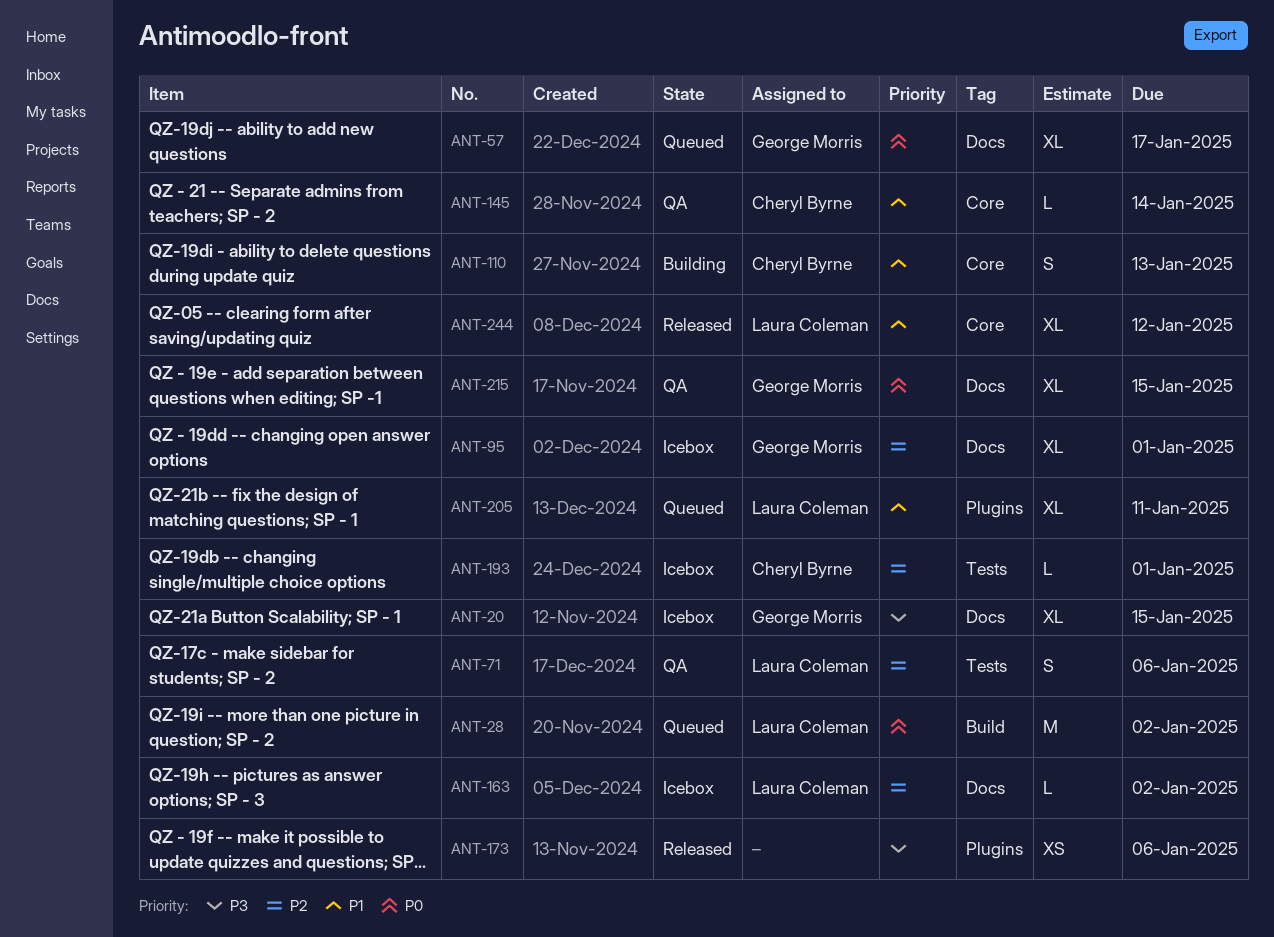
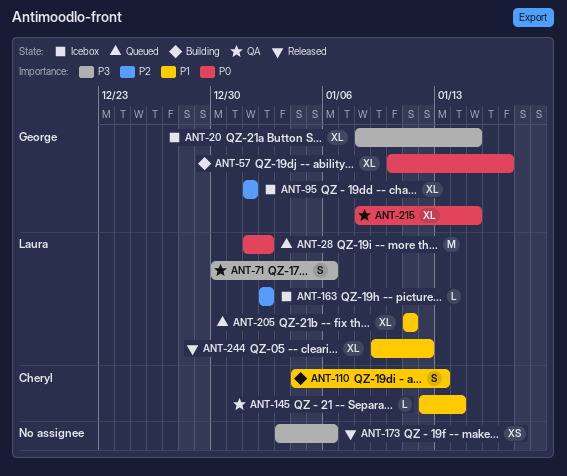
ANT-57, status: Queued -> Building
ANT-71, priority: P2 -> P3
ANT-193: present -> none

